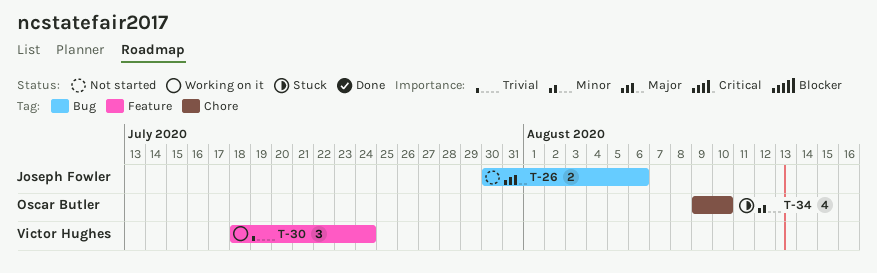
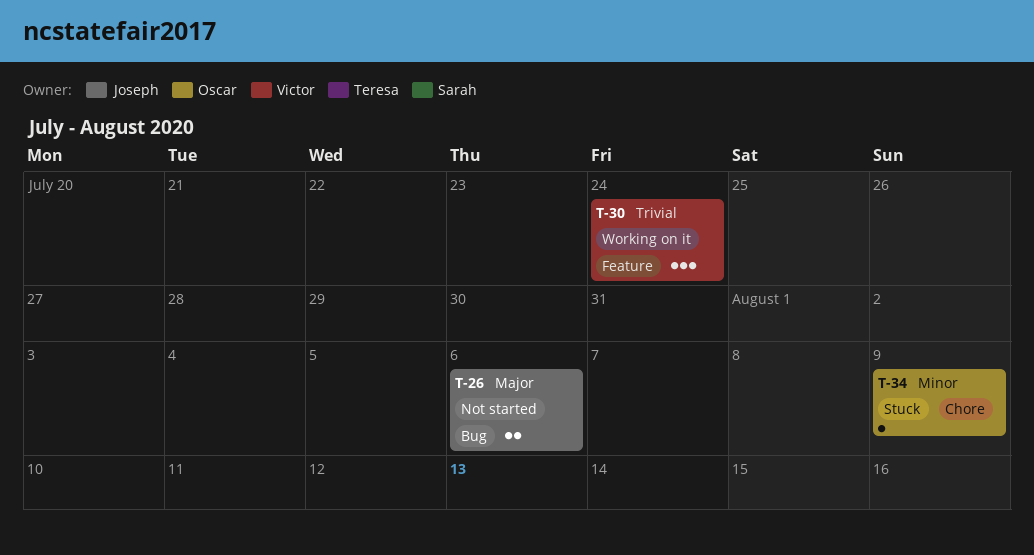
T-34, estimate: 4 -> 1
T-34, due: Aug 10 -> Aug 9

